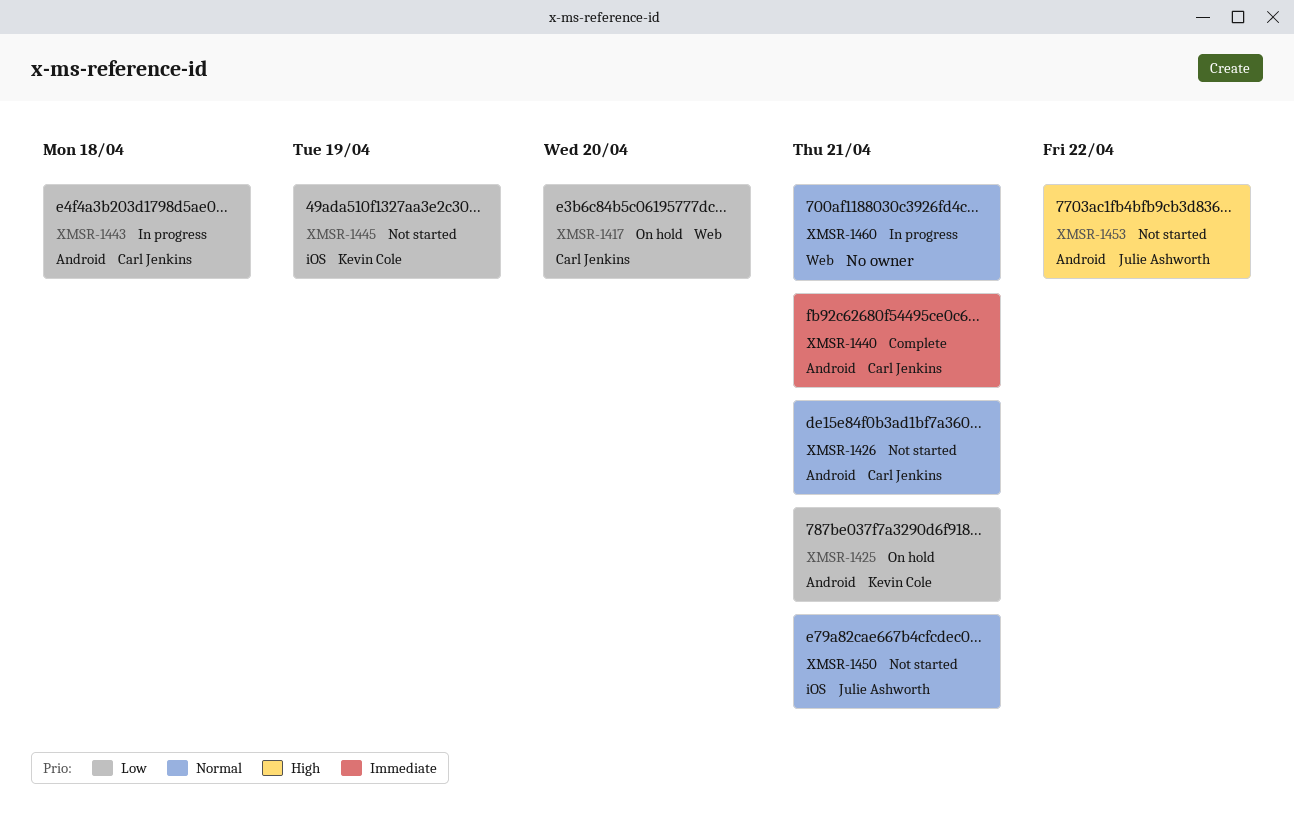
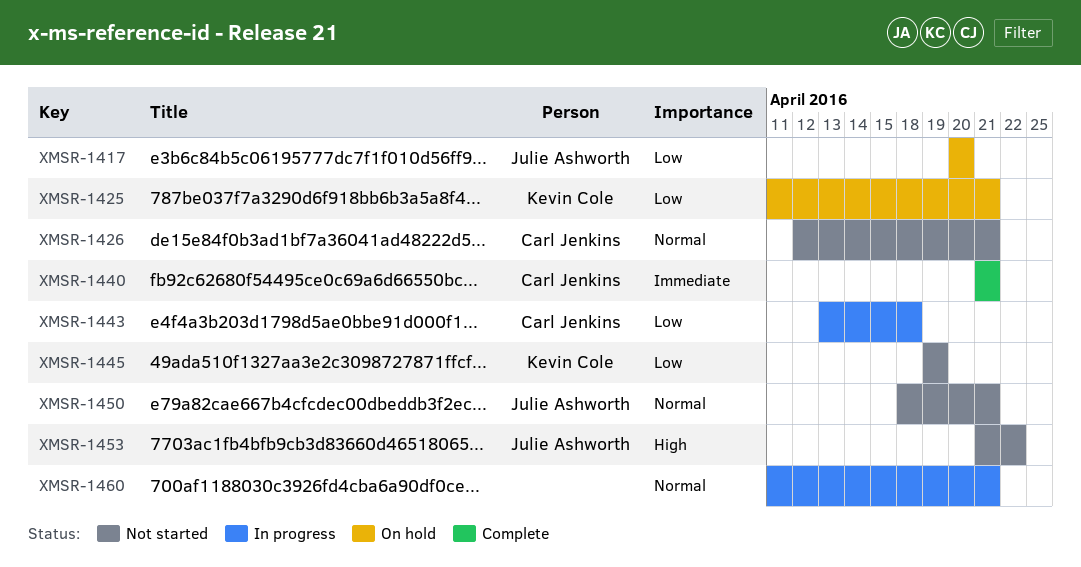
XMSR-1417, owner: Carl Jenkins -> Julie Ashworth

